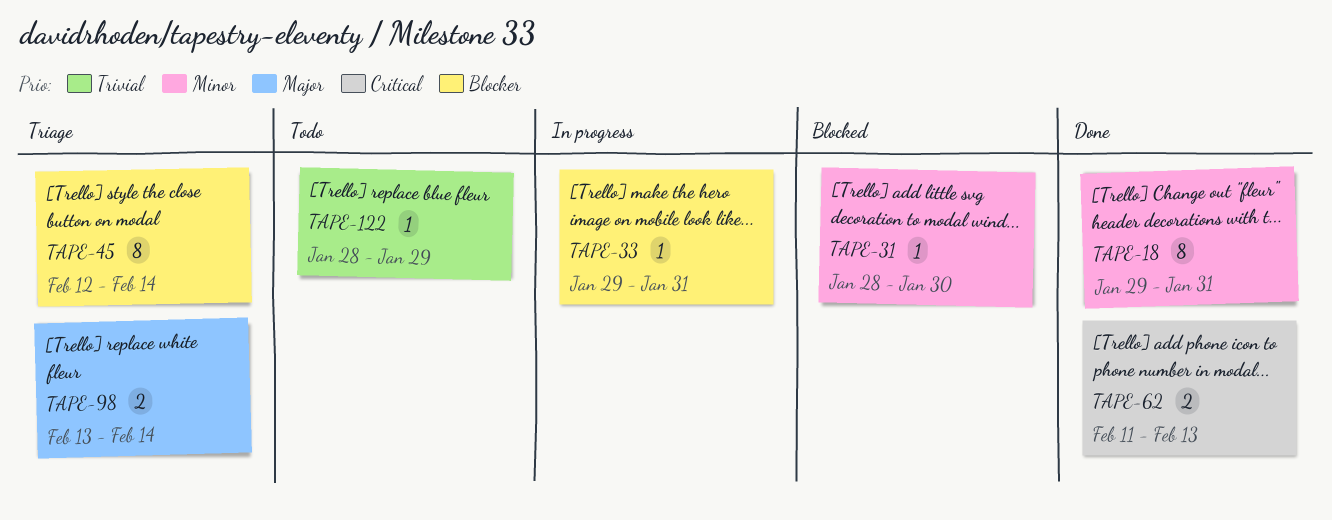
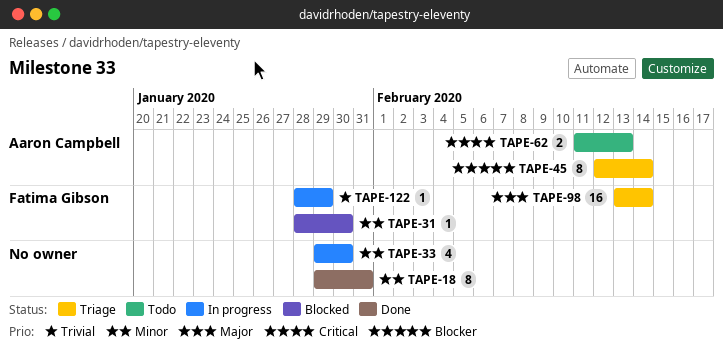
TAPE-33, priority: Blocker -> Minor
TAPE-33, estimate: 1 -> 4
TAPE-33, due: Jan 31 -> Jan 30
TAPE-62, status: Done -> Todo
TAPE-98, estimate: 2 -> 16
TAPE-122, status: Todo -> In progress

